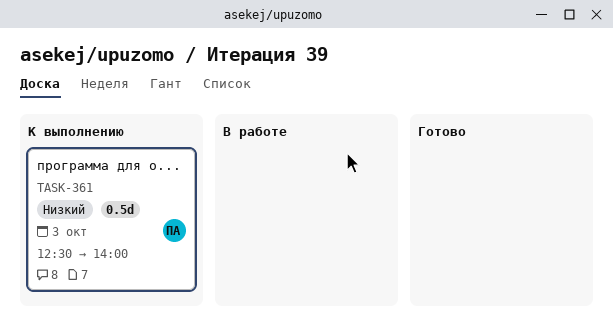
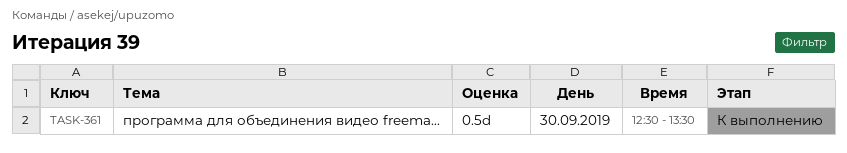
TASK-361, day: Oct 3 -> Sep 30
TASK-361, ends: 14:00 -> 13:30

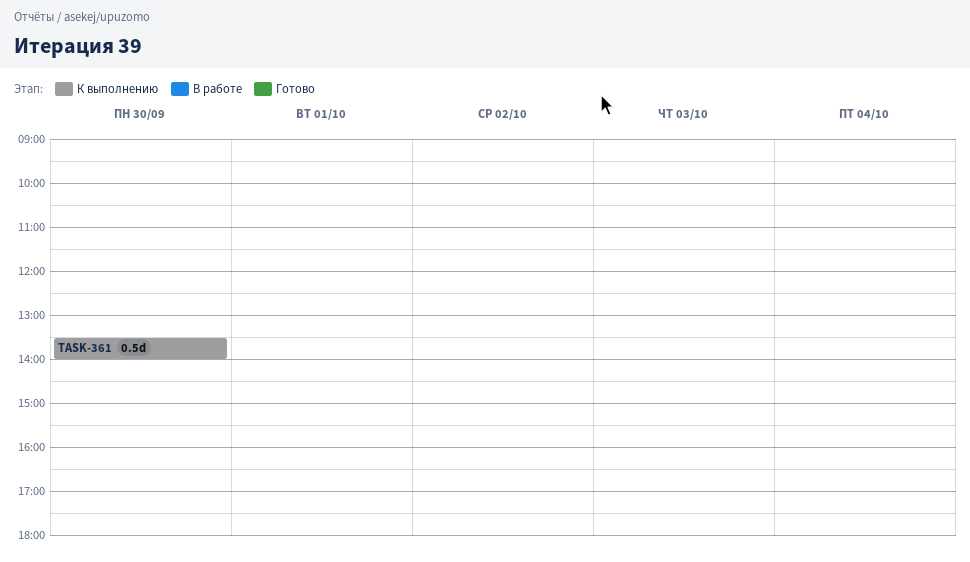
TASK-361, begins: 12:30 -> 13:30
TASK-361, ends: 13:30 -> 14:00

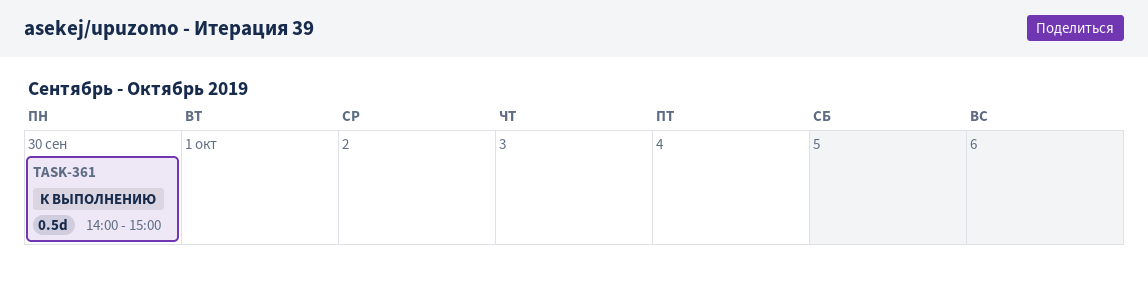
TASK-361, begins: 13:30 -> 14:00
TASK-361, ends: 14:00 -> 15:00

